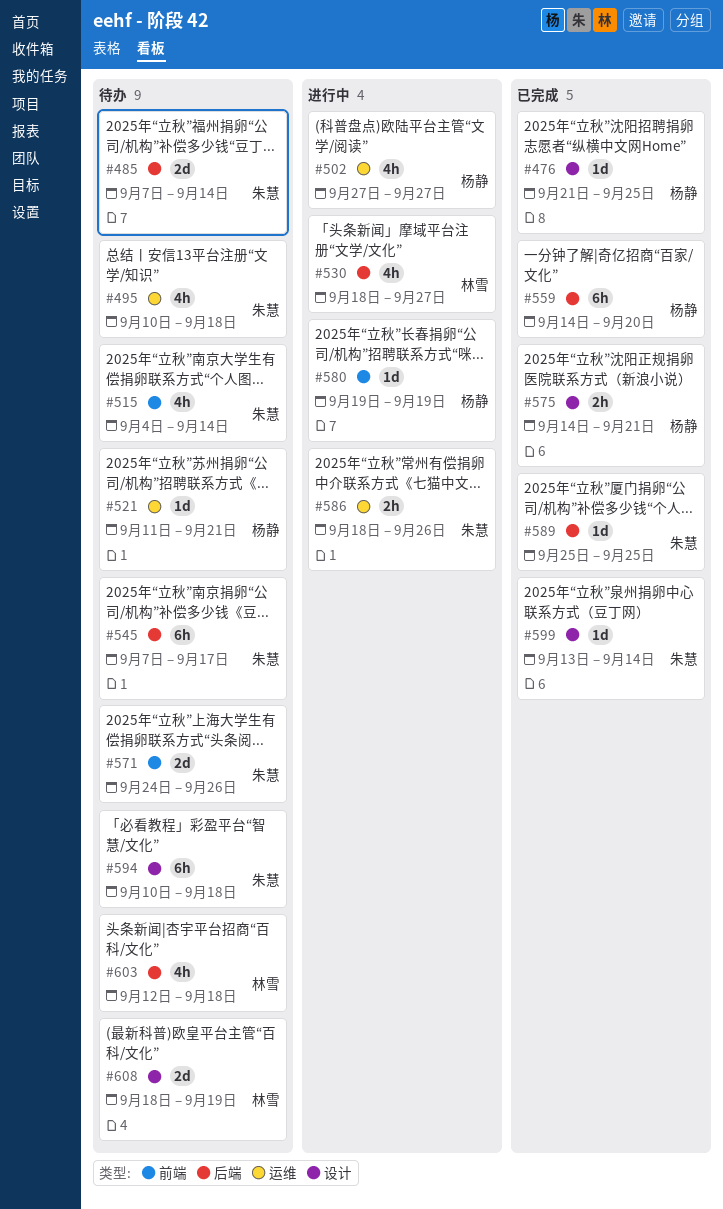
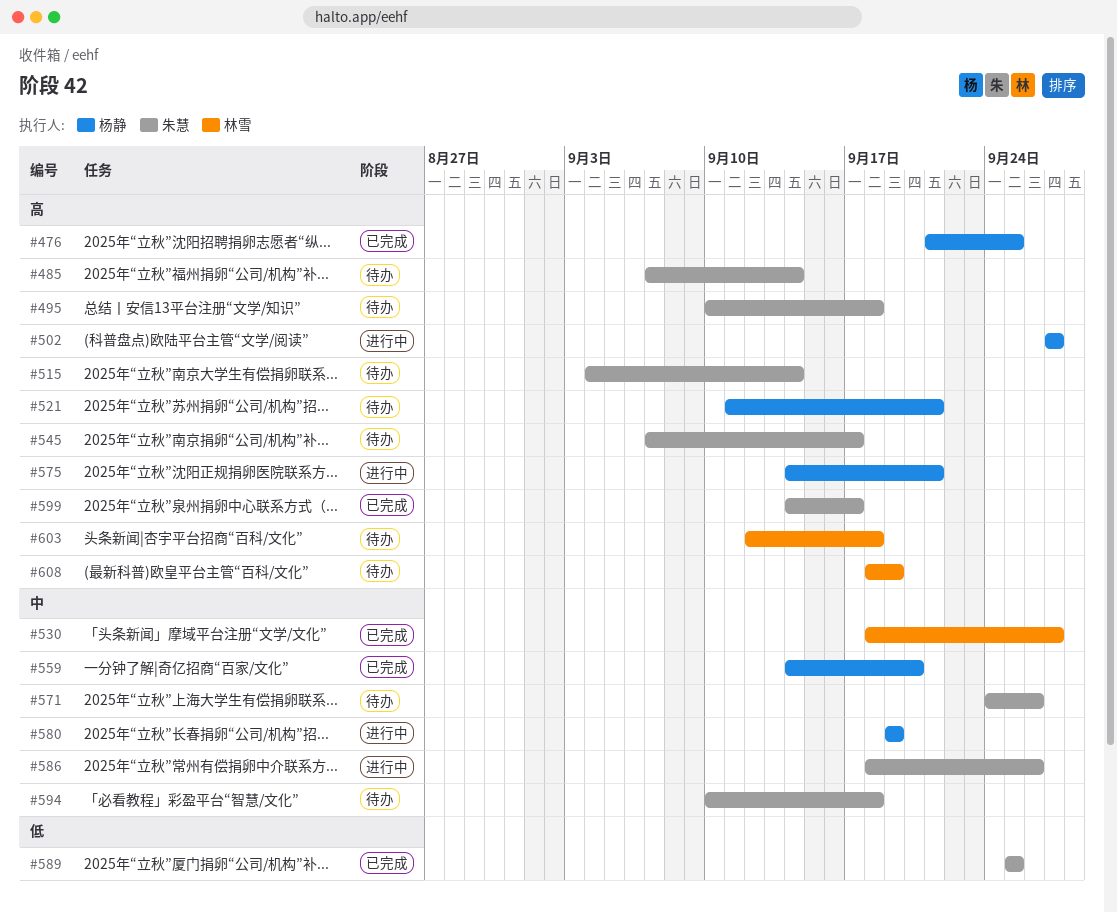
#530, status: 进行中 -> 已完成
#575, status: 已完成 -> 进行中
#599, start: Sep 13 -> Sep 14
#599, due: Sep 14 -> Sep 17

